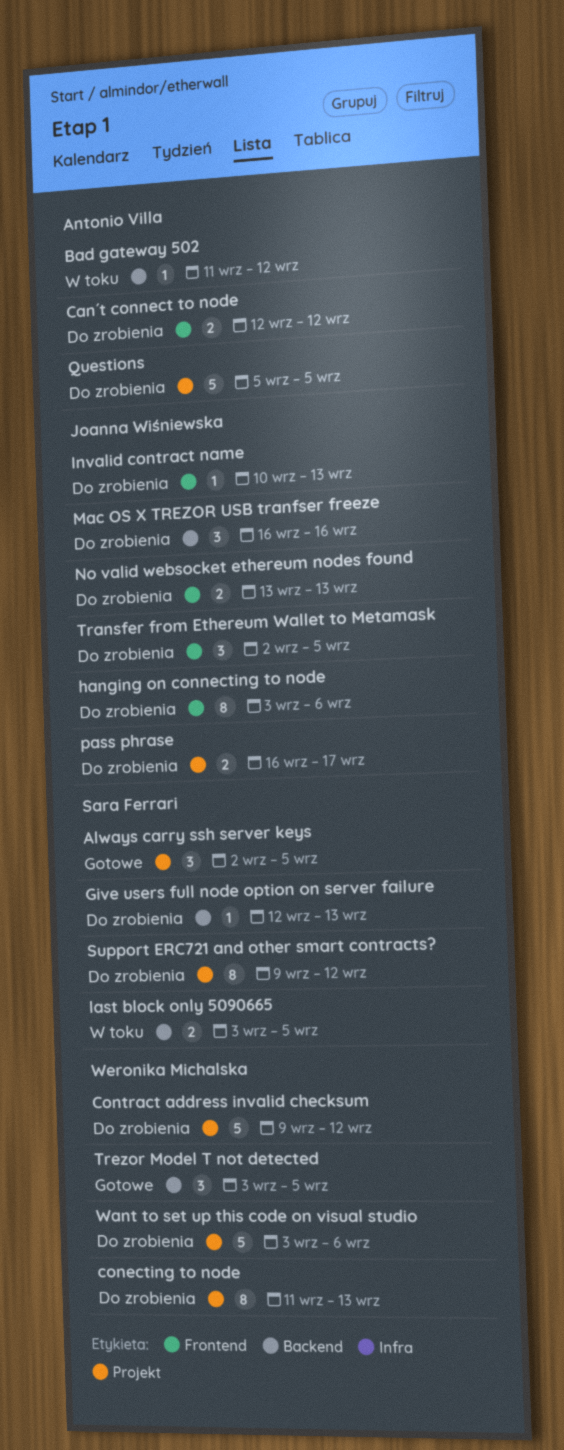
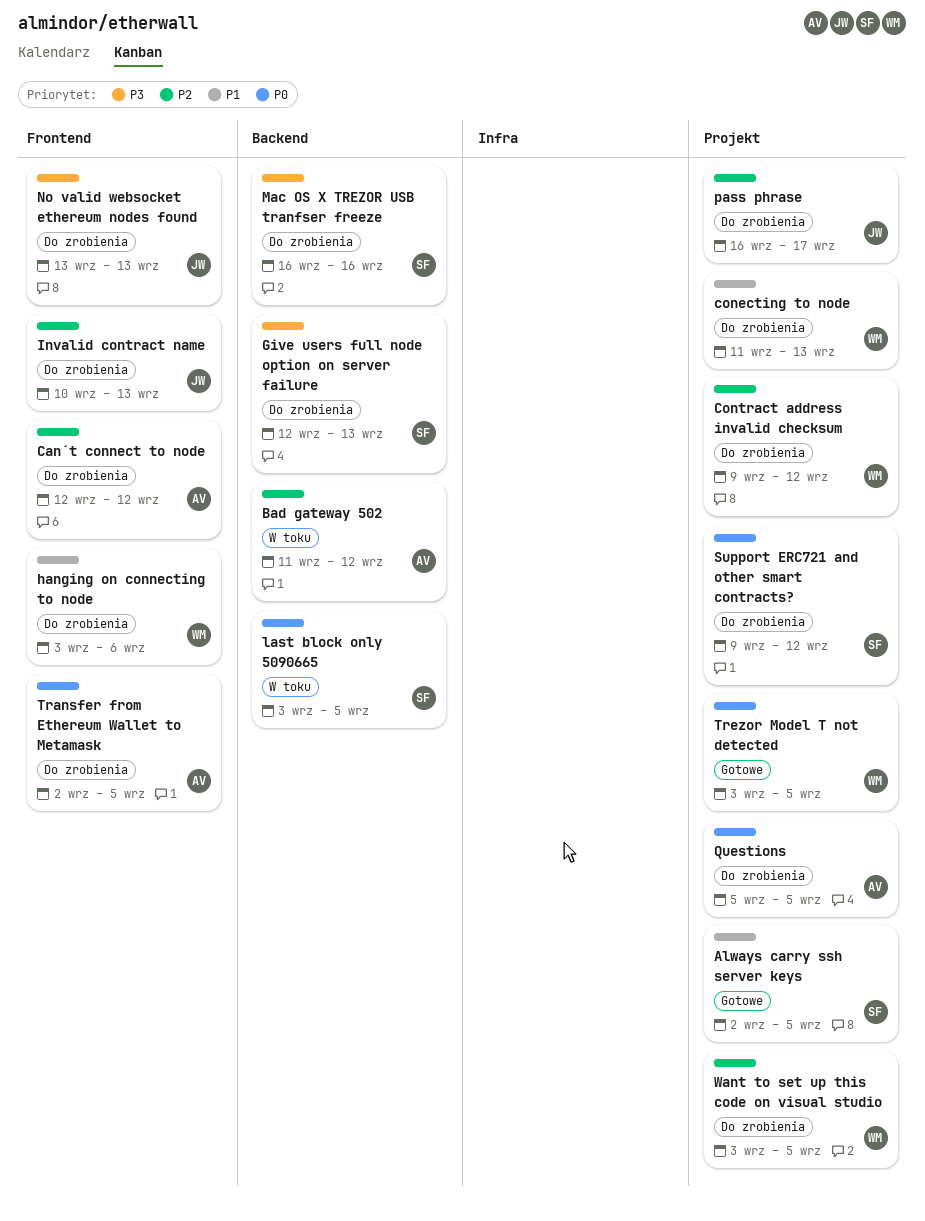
hanging on connecting to node, owner: Joanna Wiśniewska -> Weronika Michalska
Mac OS X TREZOR USB tranfser freeze, owner: Joanna Wiśniewska -> Sara Ferrari
Transfer from Ethereum Wallet to Metamask, owner: Joanna Wiśniewska -> Antonio Villa
Trezor Model T not detected, label: Backend -> Projekt
Want to set up this code on visual studio, due: Sep 6 -> Sep 5

